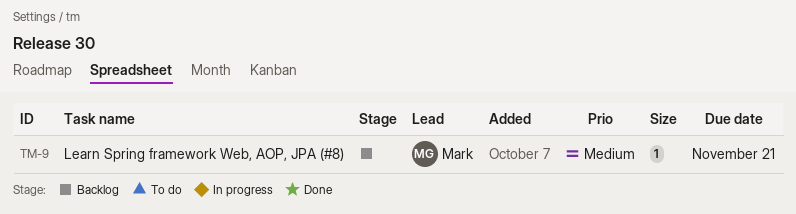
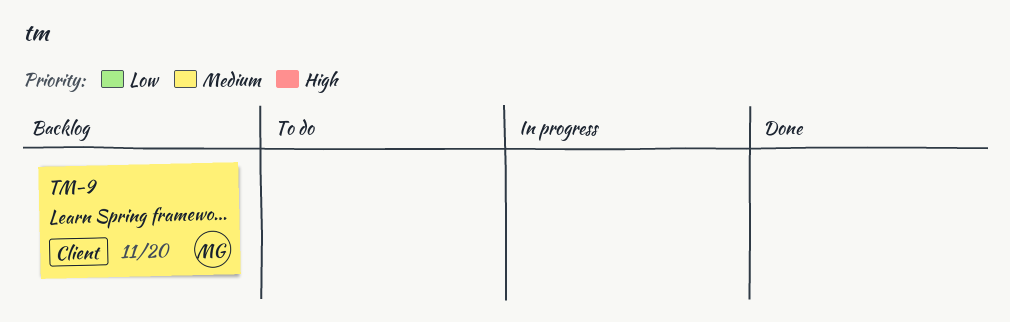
TM-9, due: Nov 21 -> Nov 20

